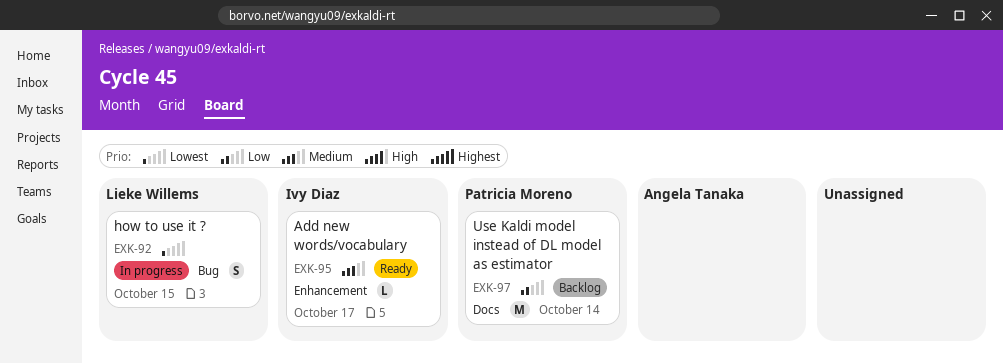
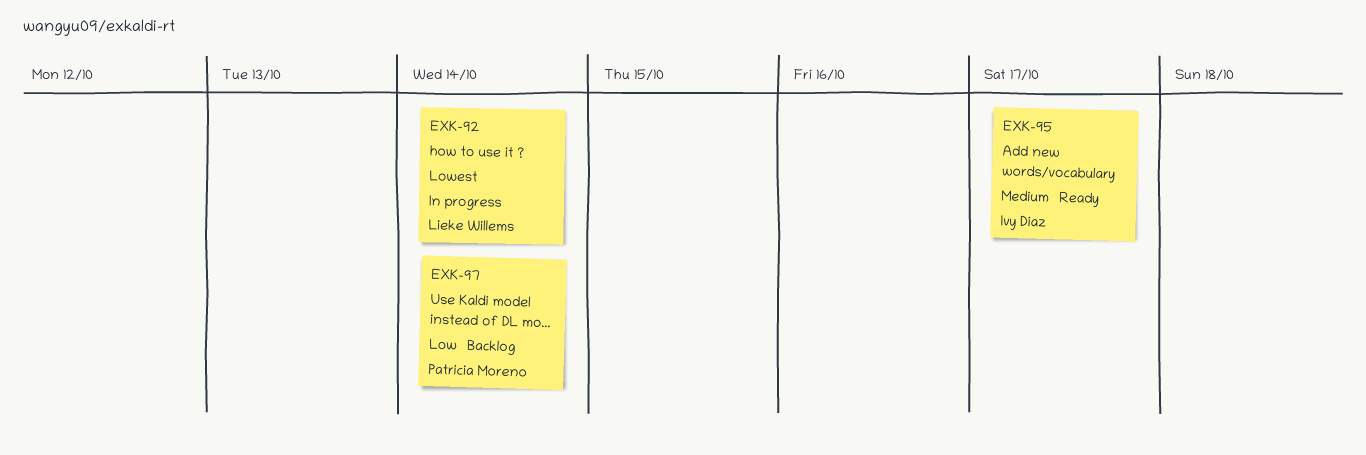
EXK-92, due: Oct 15 -> Oct 14

